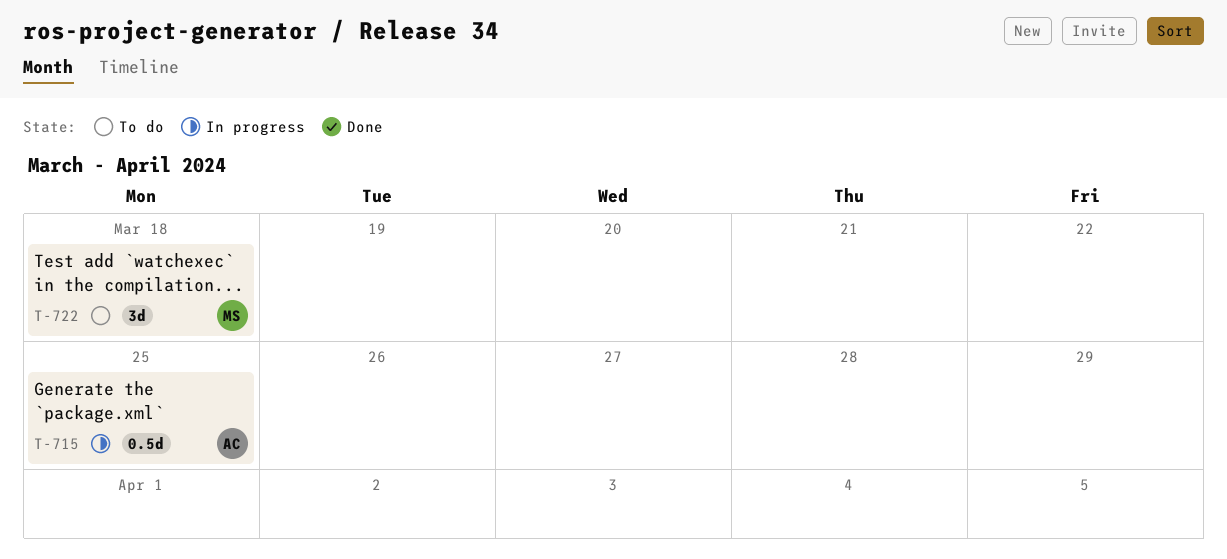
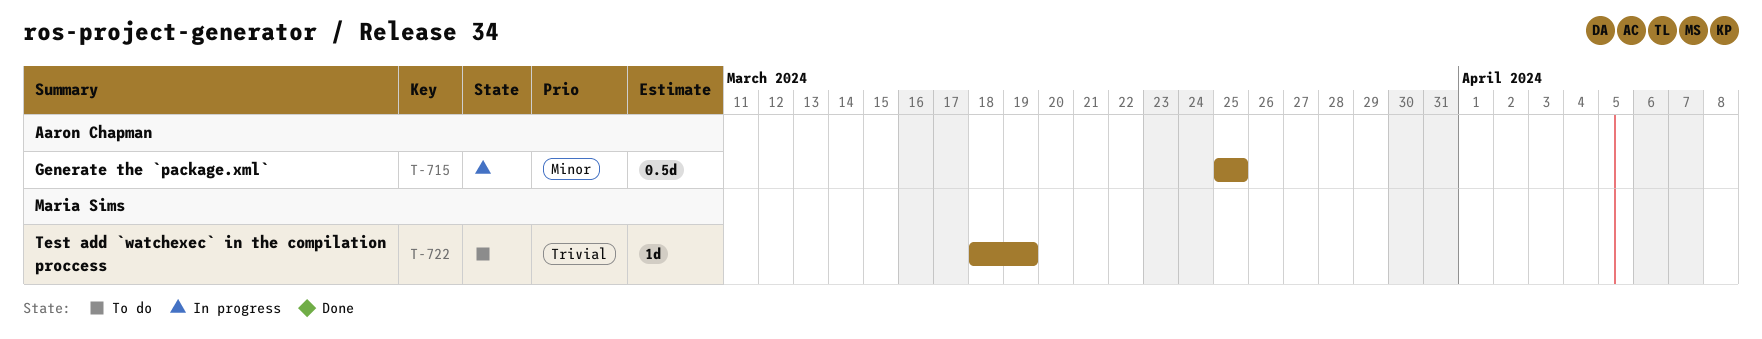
T-722, estimate: 3d -> 1d
T-722, due: Mar 18 -> Mar 19

